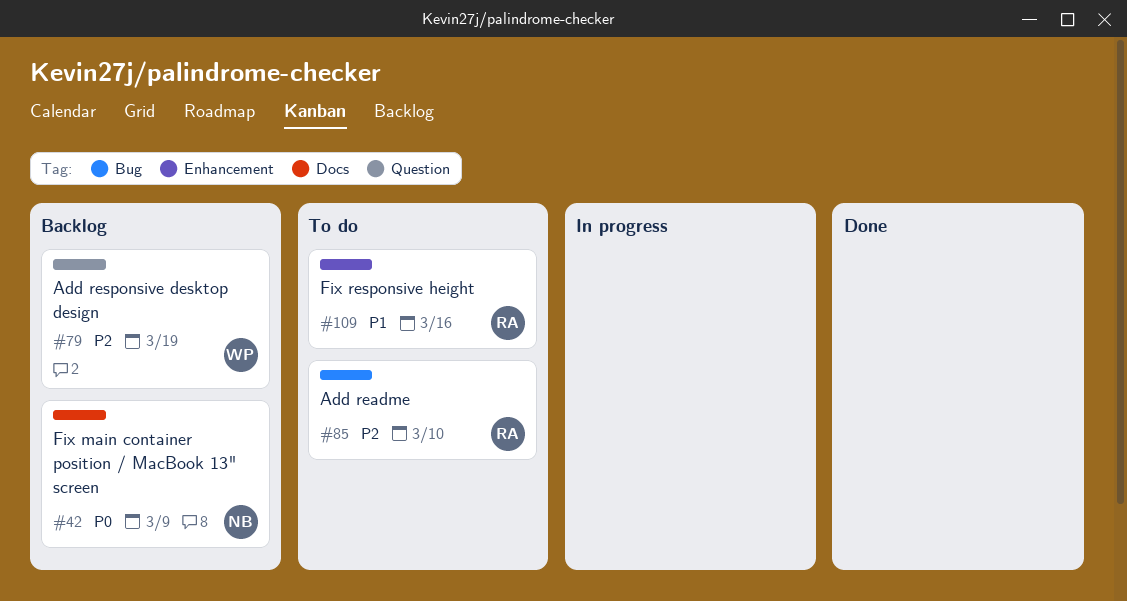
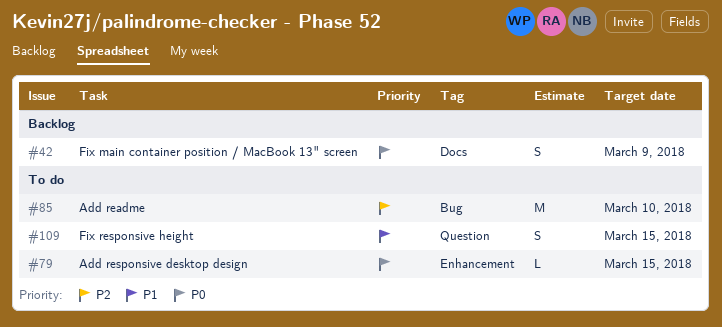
#79, status: Backlog -> To do
#79, priority: P2 -> P0
#79, label: Question -> Enhancement
#79, due: Mar 19 -> Mar 15
#109, label: Enhancement -> Question
#109, due: Mar 16 -> Mar 15

